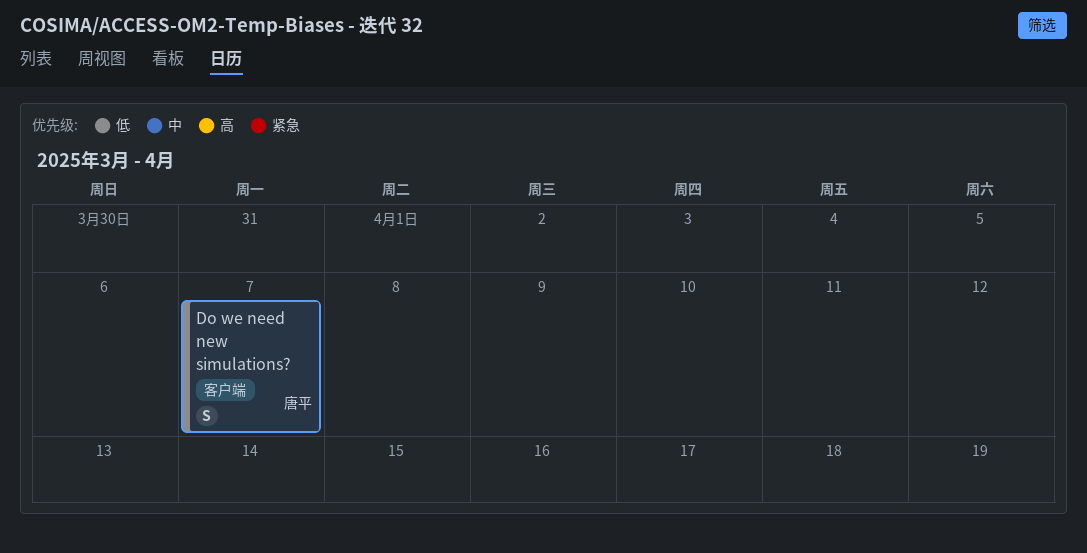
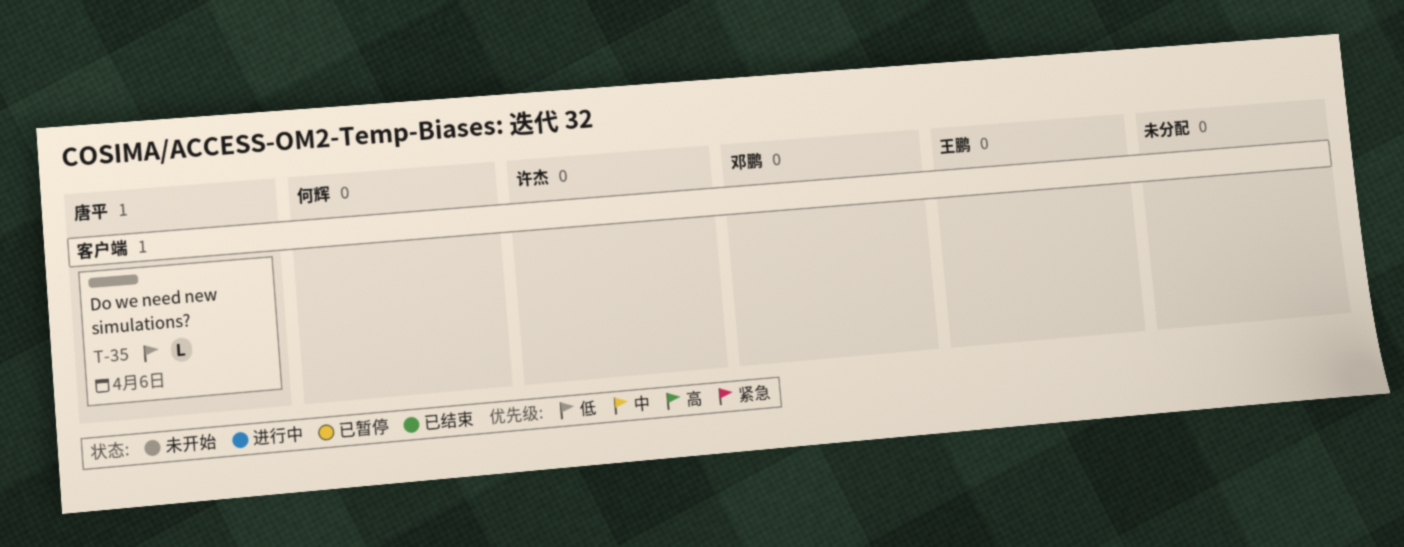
Do we need new simulations?, estimate: S -> L
Do we need new simulations?, due: Apr 7 -> Apr 6

